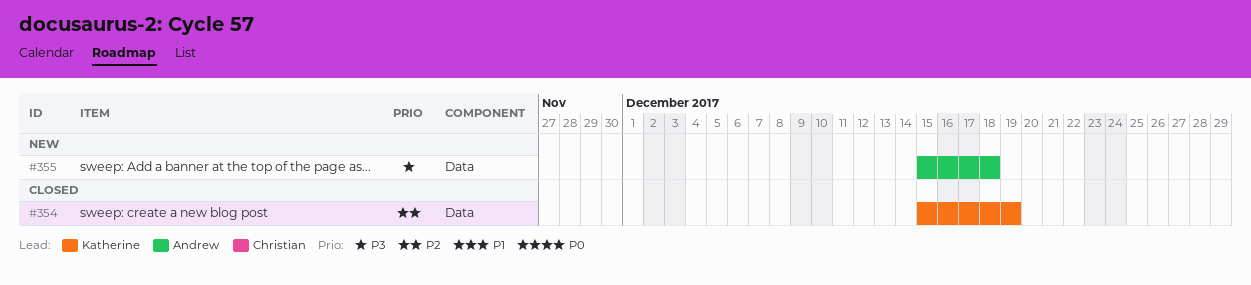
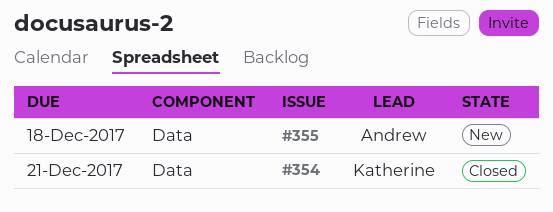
#354, due: Dec 19 -> Dec 21

